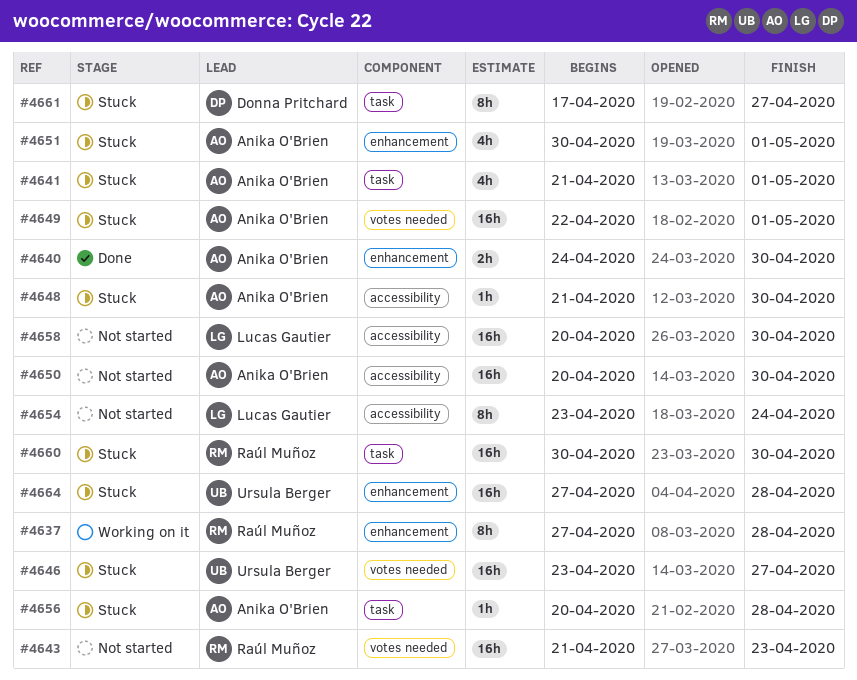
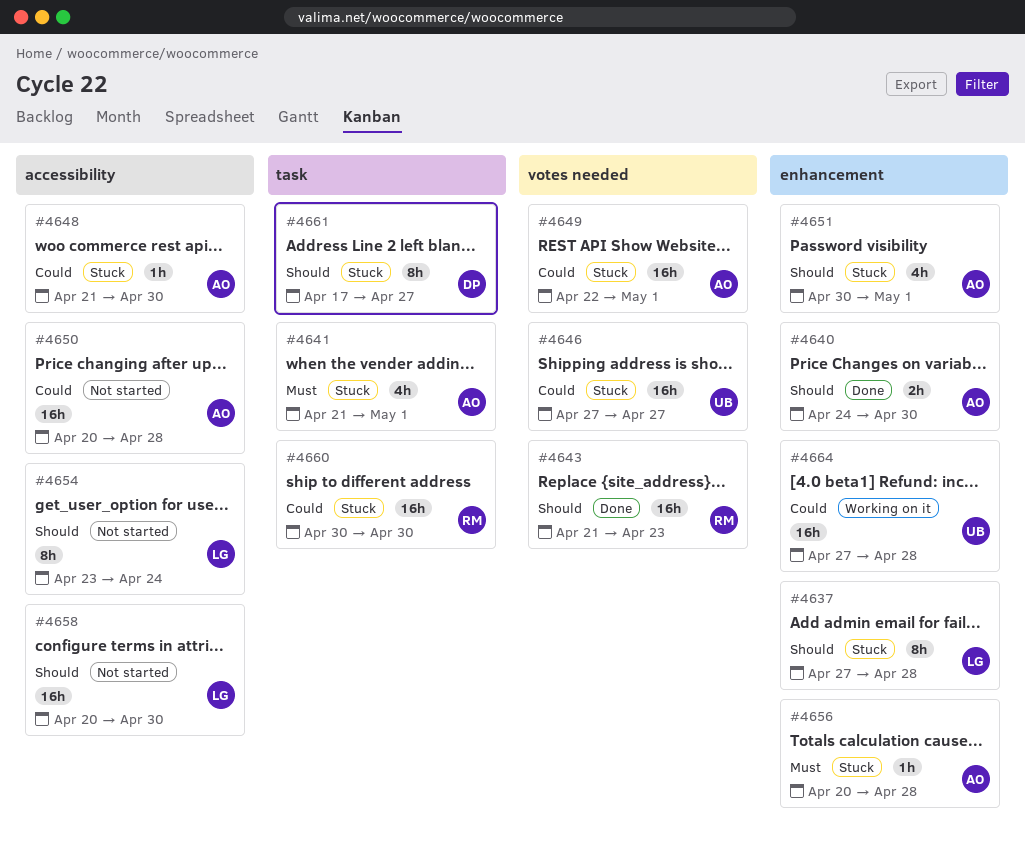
#4637, status: Working on it -> Stuck
#4637, owner: Raúl Muñoz -> Lucas Gautier
#4643, status: Not started -> Done
#4646, start: Apr 23 -> Apr 27
#4650, due: Apr 30 -> Apr 28
#4656, label: task -> enhancement
#4664, status: Stuck -> Working on it

